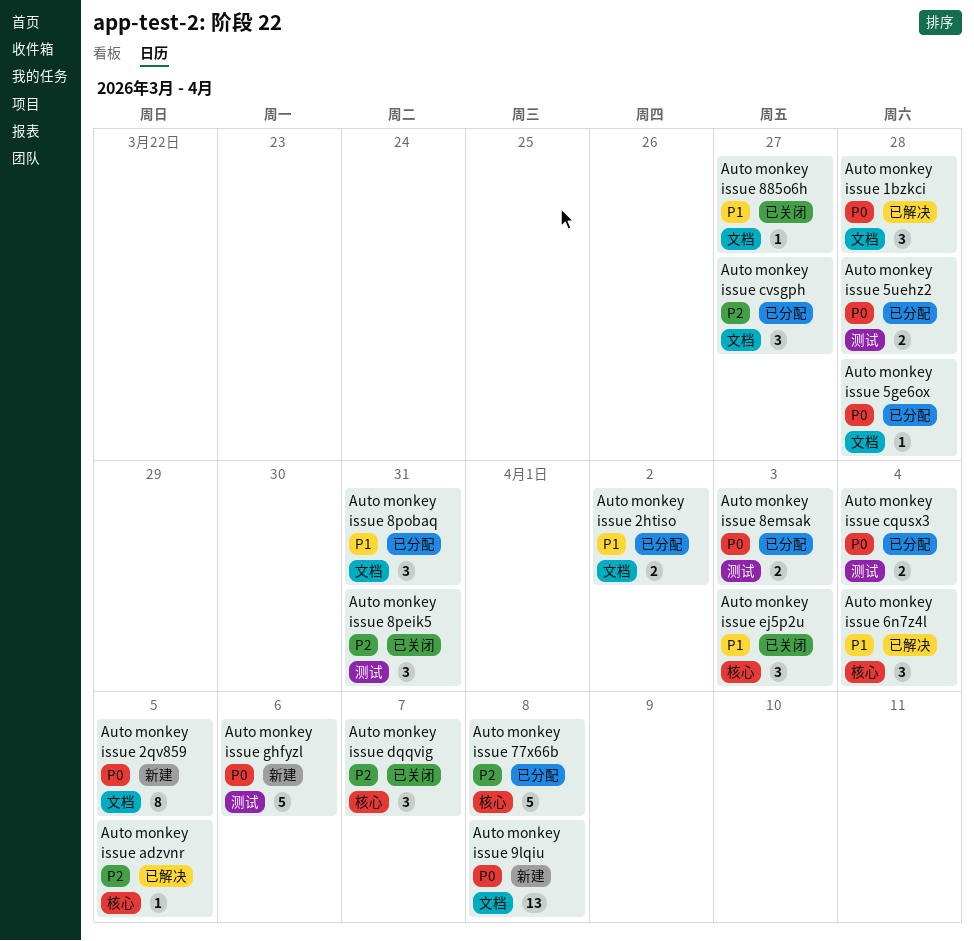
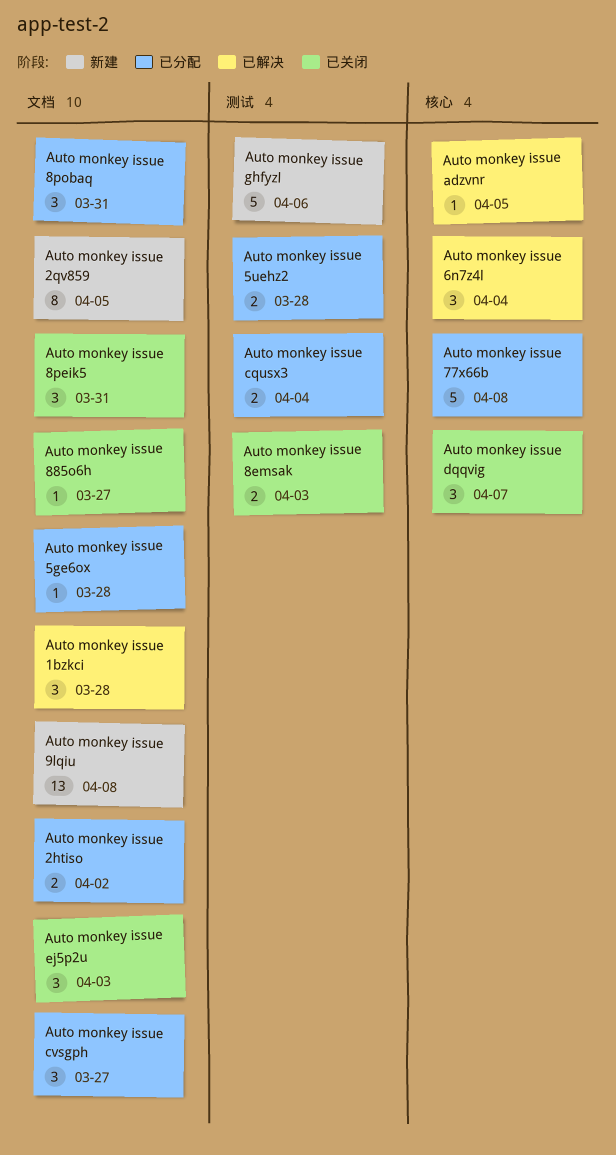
Auto monkey issue 8emsak, status: 已分配 -> 已关闭
Auto monkey issue 8peik5, label: 测试 -> 文档
Auto monkey issue ej5p2u, label: 核心 -> 文档

